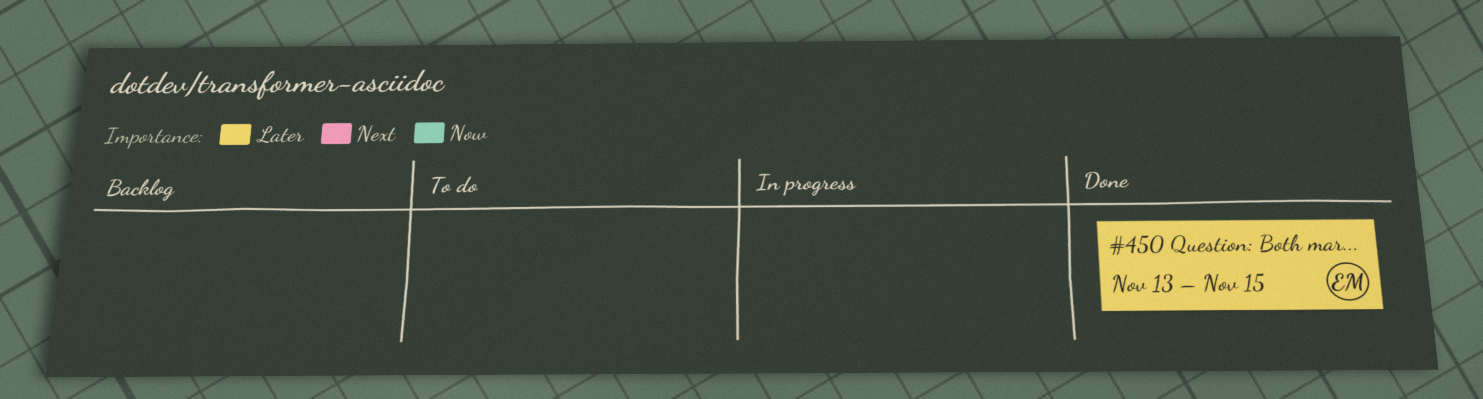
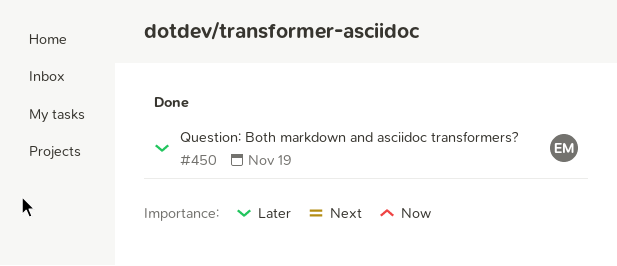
#450, due: Nov 15 -> Nov 19

